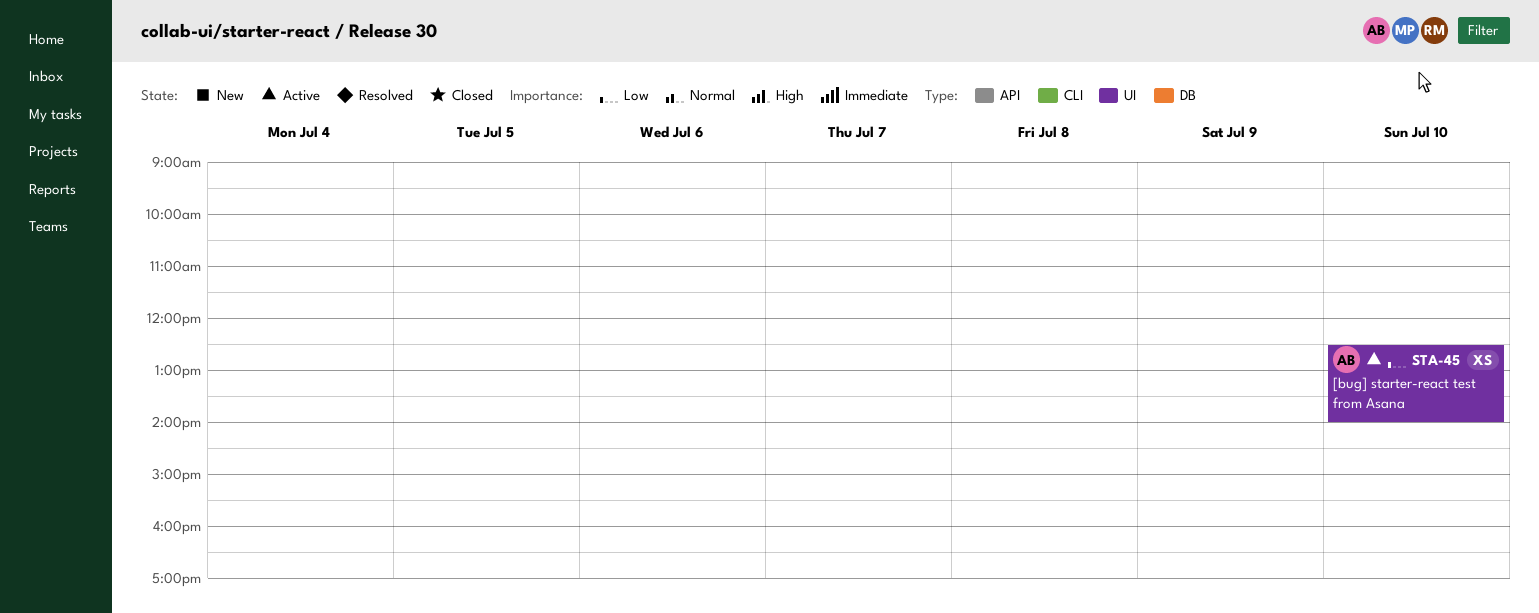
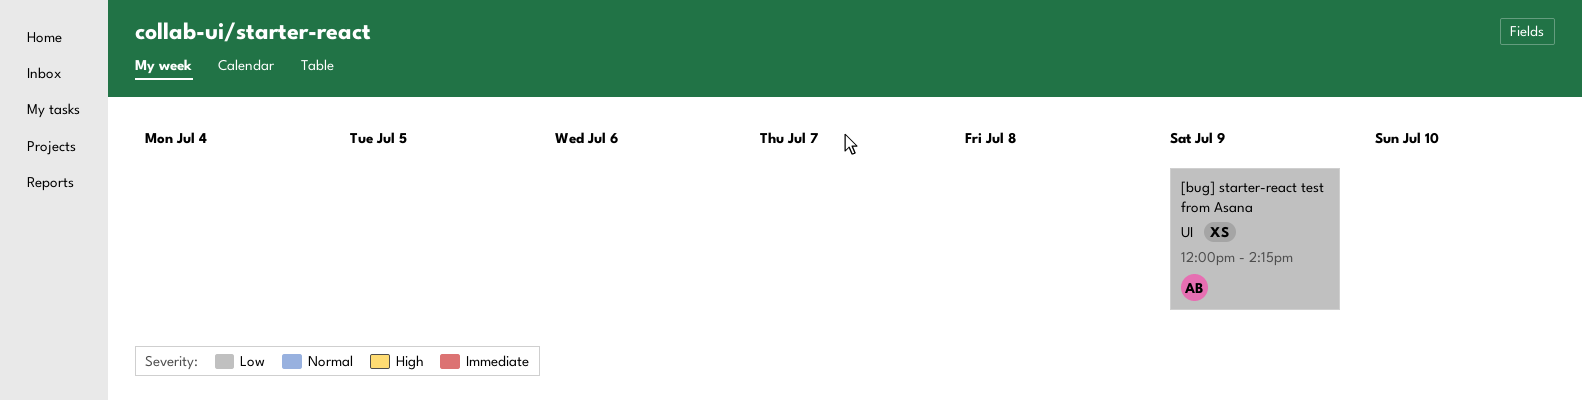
[bug] starter-react test from Asana, day: Jul 10 -> Jul 9
[bug] starter-react test from Asana, begins: 12:30 -> 12:00
[bug] starter-react test from Asana, ends: 14:00 -> 14:15

